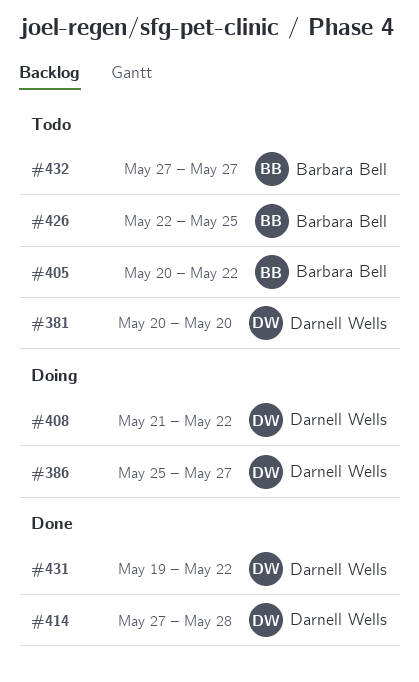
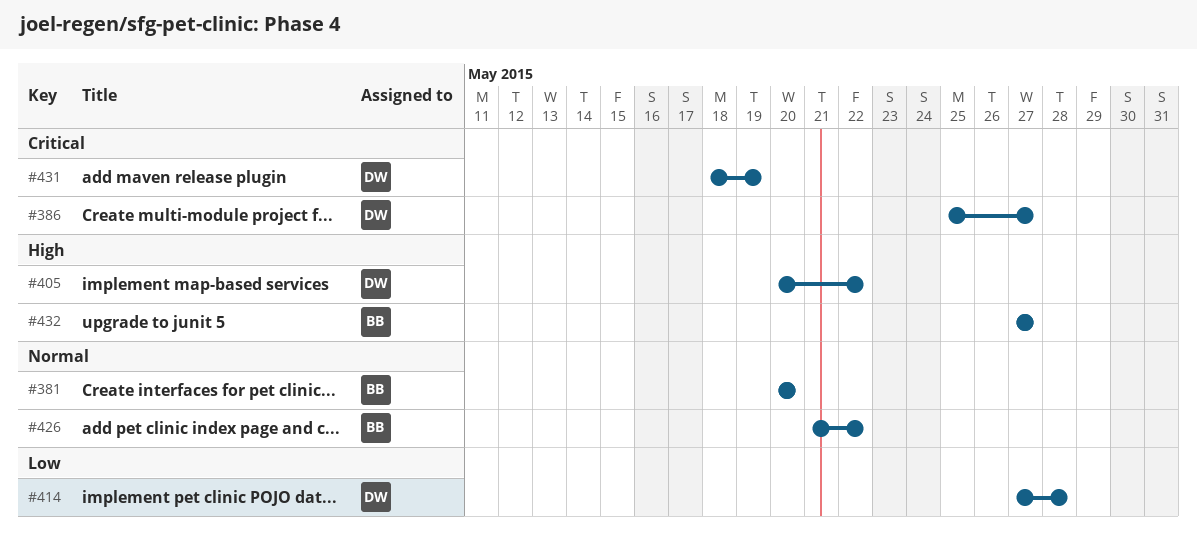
#381, owner: Darnell Wells -> Barbara Bell
#405, owner: Barbara Bell -> Darnell Wells
#408: present -> none
#426, start: May 22 -> May 21
#426, due: May 25 -> May 22
#431, start: May 19 -> May 18
#431, due: May 22 -> May 19

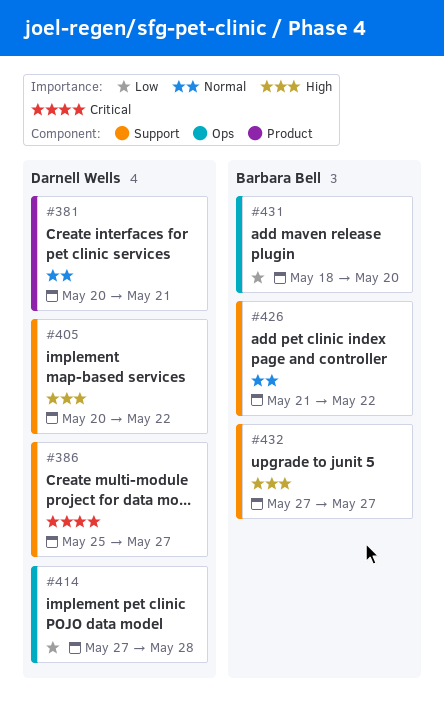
#381, owner: Barbara Bell -> Darnell Wells
#381, due: May 20 -> May 21
#431, owner: Darnell Wells -> Barbara Bell
#431, priority: Critical -> Low
#431, due: May 19 -> May 20

